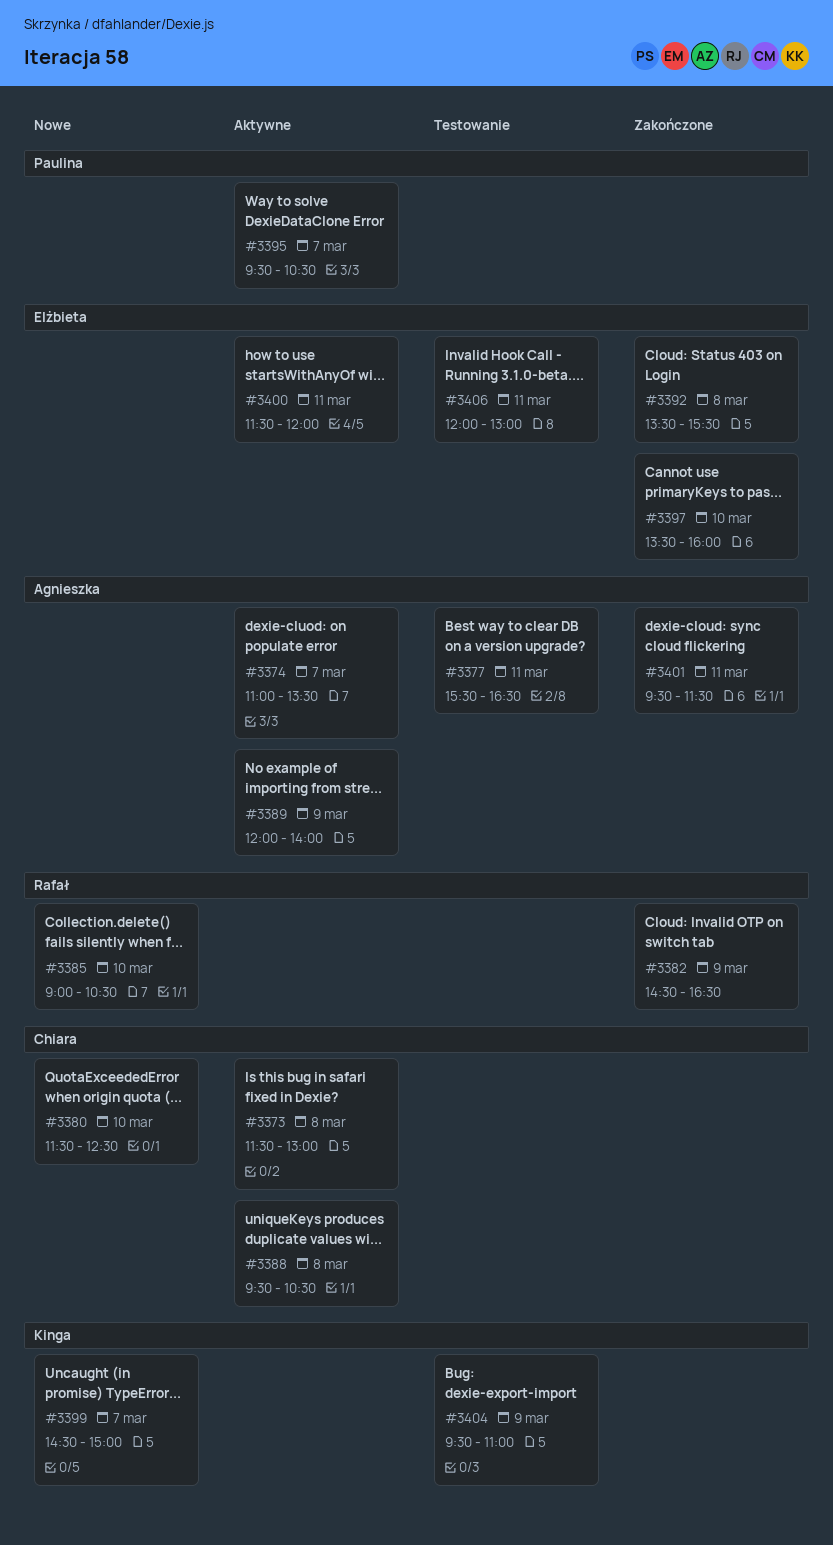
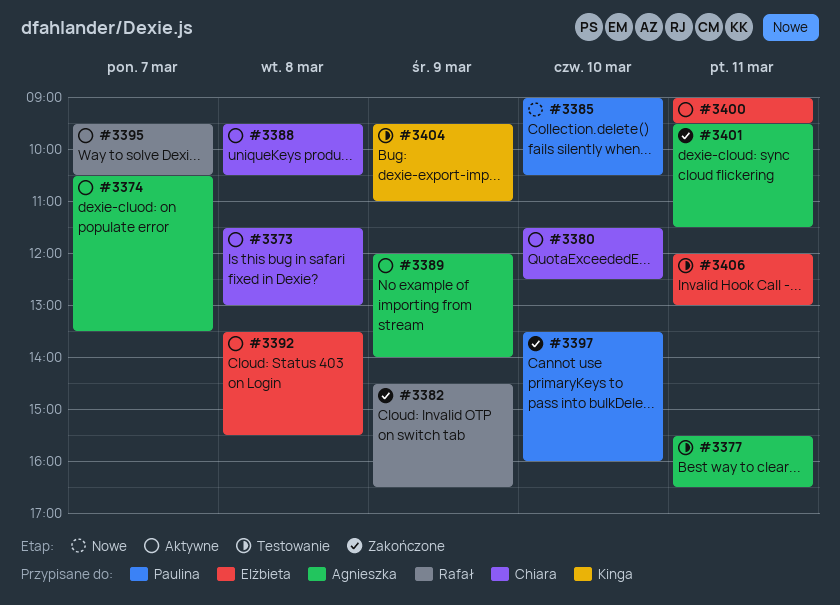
#3374, begins: 11:00 -> 10:30
#3380, status: Nowe -> Aktywne
#3385, owner: Rafał -> Paulina
#3392, status: Zakończone -> Aktywne
#3395, owner: Paulina -> Rafał
#3397, owner: Elżbieta -> Paulina
#3399: present -> none
#3400, begins: 11:30 -> 09:00
#3400, ends: 12:00 -> 09:30

